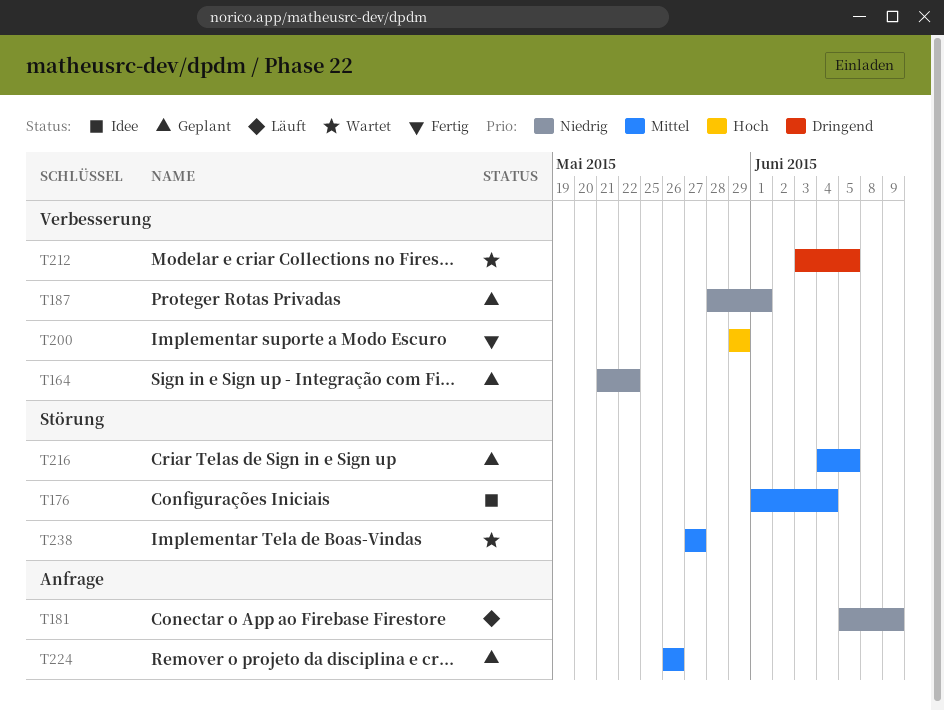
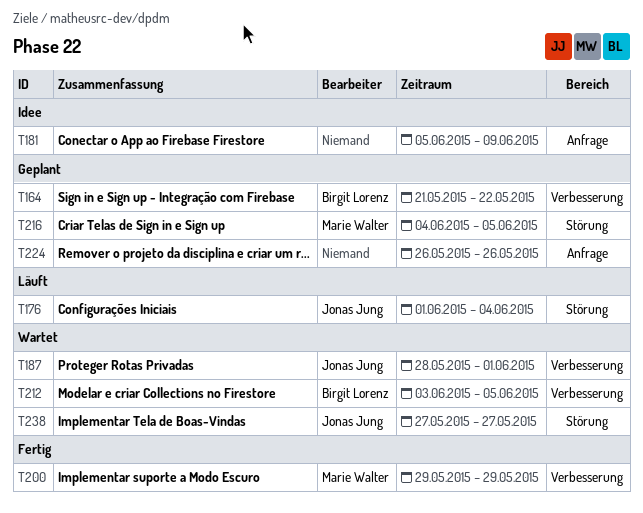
T176, status: Idee -> Läuft
T181, status: Läuft -> Idee
T187, status: Geplant -> Wartet

